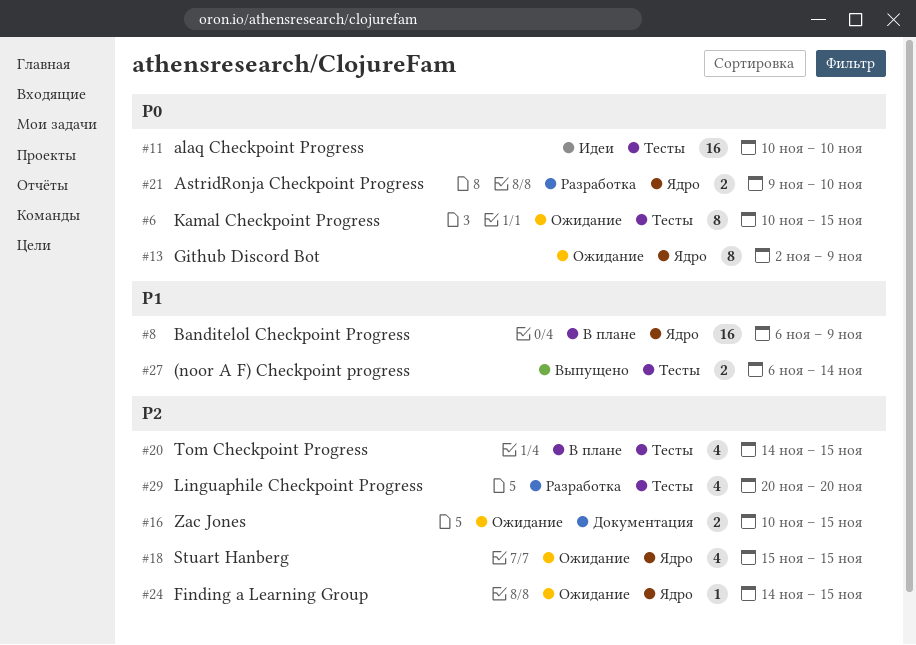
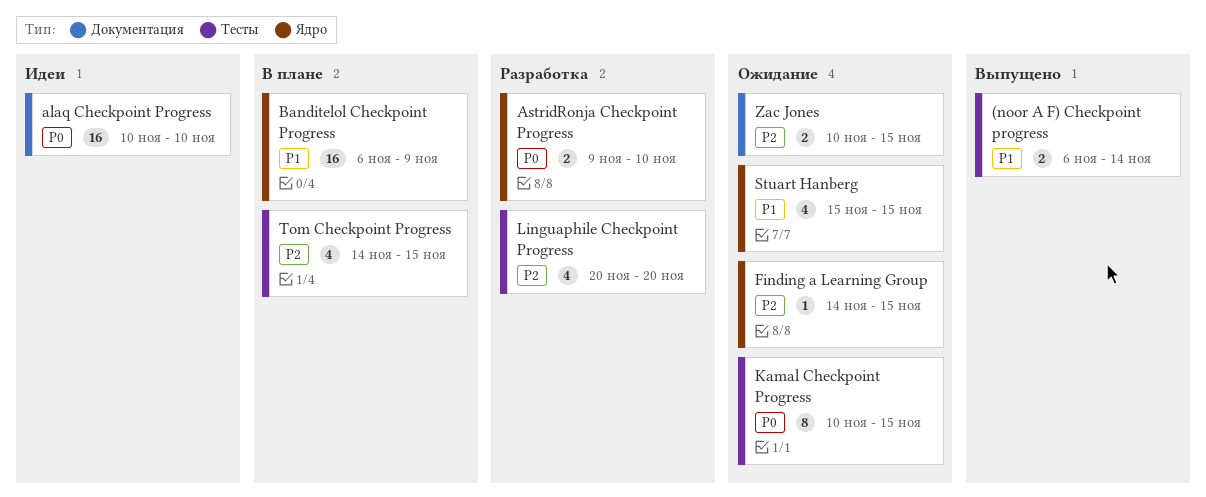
alaq Checkpoint Progress, label: Тесты -> Документация
Github Discord Bot: present -> none
Stuart Hanberg, priority: P2 -> P1

